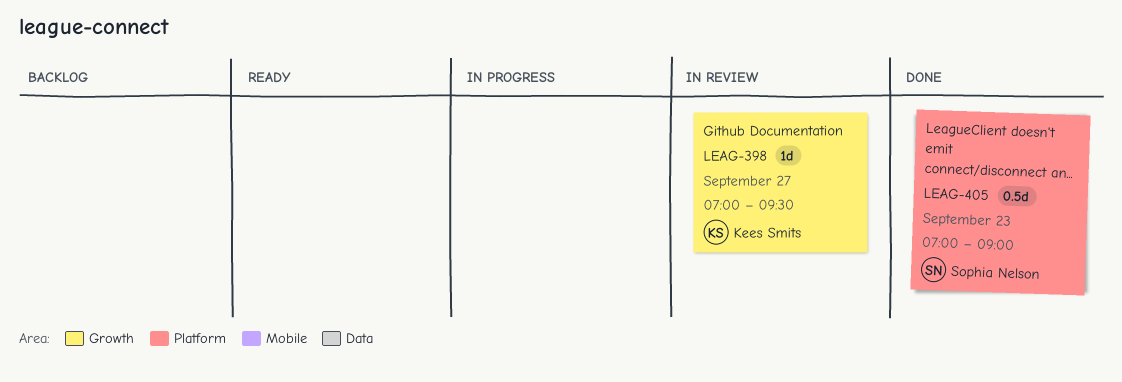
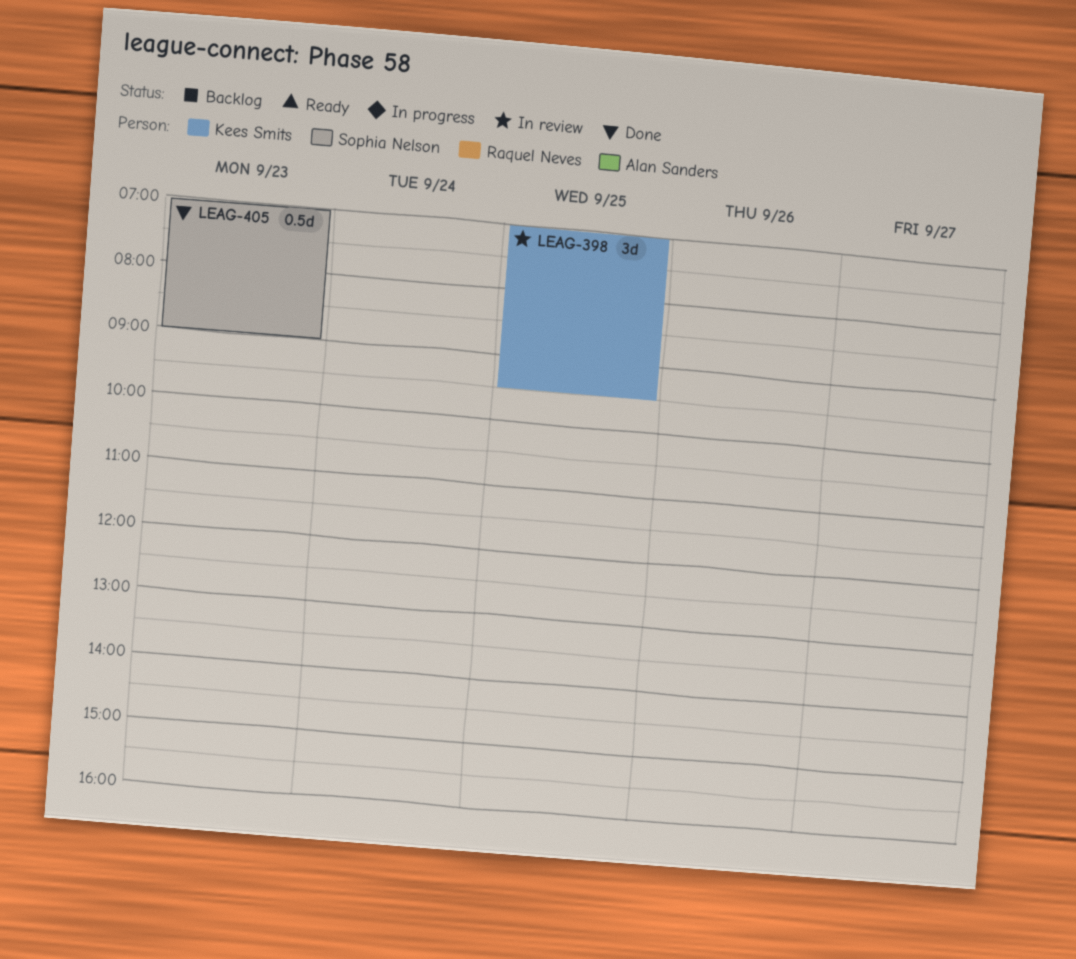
LEAG-398, estimate: 1d -> 3d
LEAG-398, day: Sep 27 -> Sep 25

